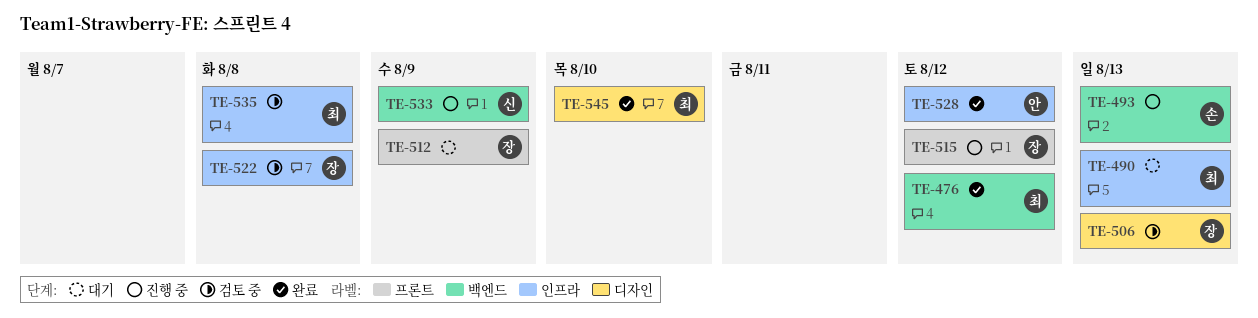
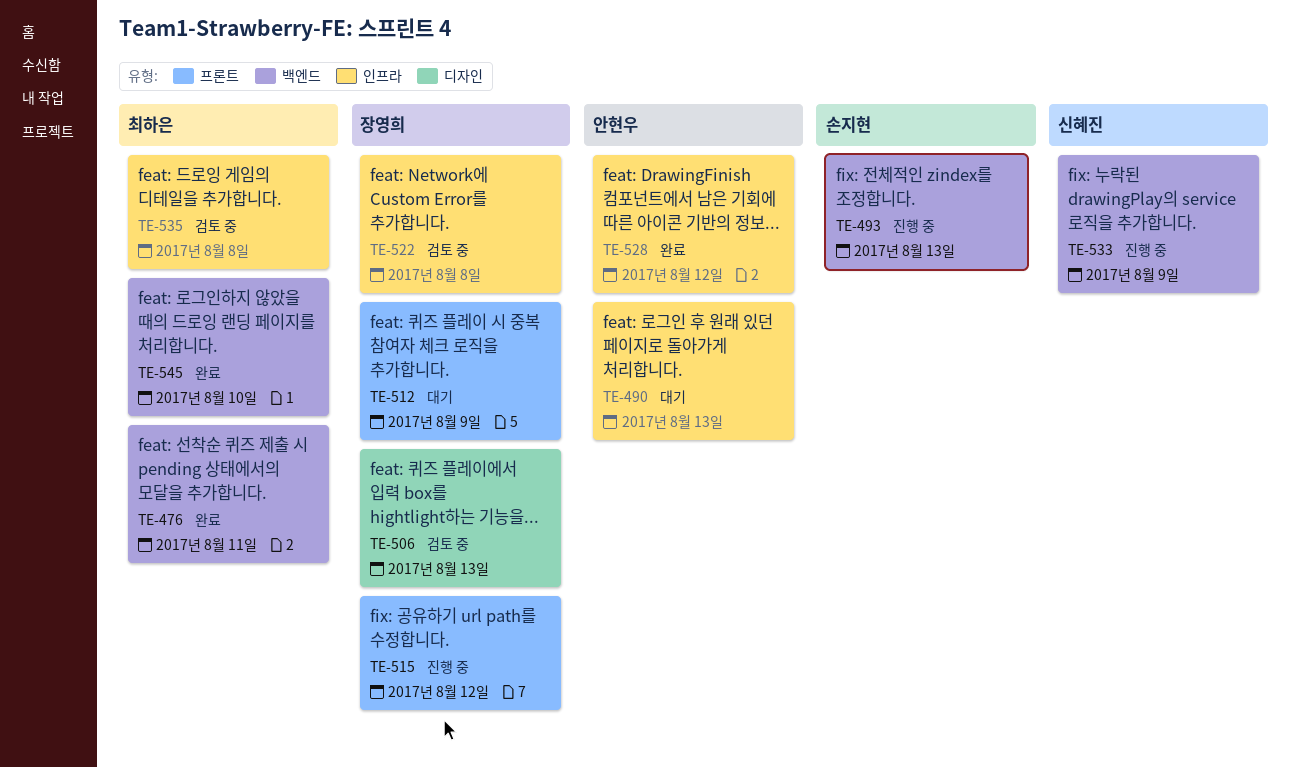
TE-476, due: Aug 12 -> Aug 11
TE-490, owner: 최하은 -> 안현우
TE-545, label: 디자인 -> 백엔드

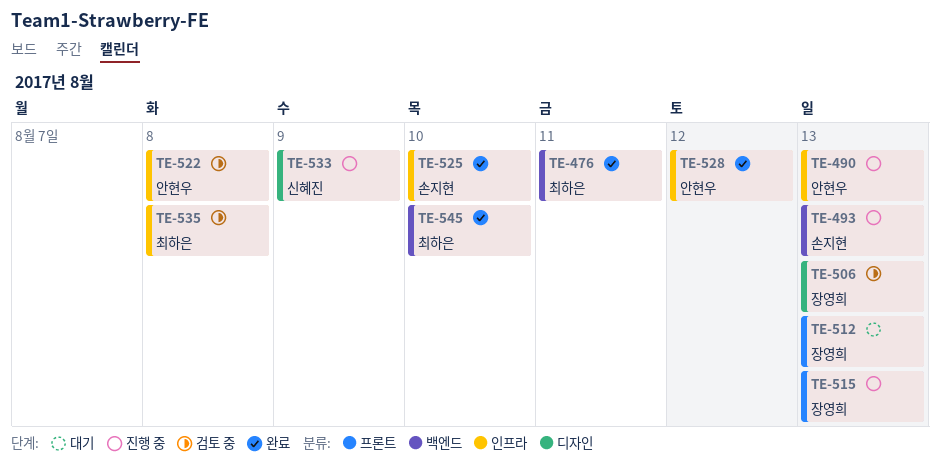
TE-490, status: 대기 -> 진행 중
TE-512, due: Aug 9 -> Aug 13
TE-515, due: Aug 12 -> Aug 13
TE-522, owner: 장영희 -> 안현우
TE-525: none -> present
TE-533, label: 백엔드 -> 디자인

